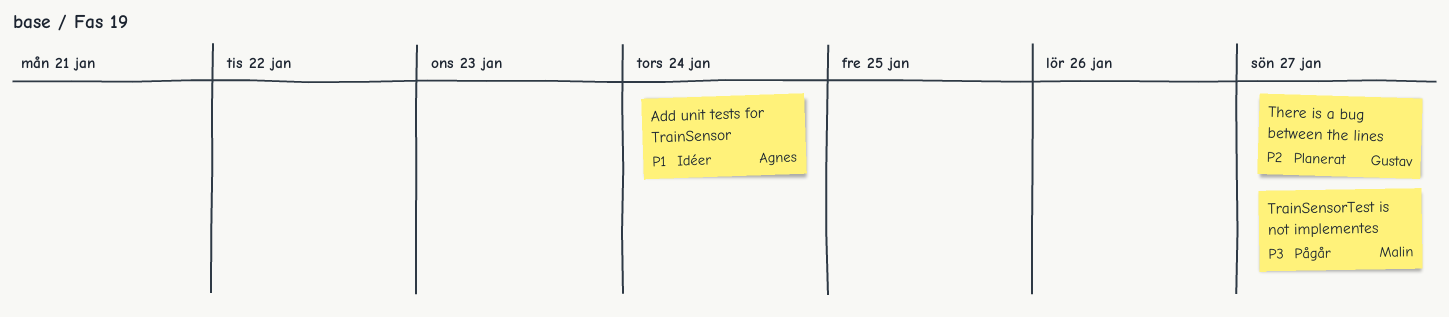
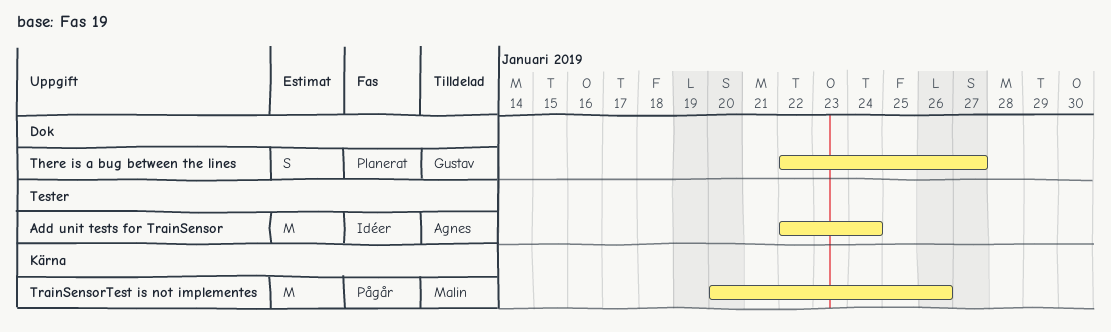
TrainSensorTest is not implementes, due: Jan 27 -> Jan 26

